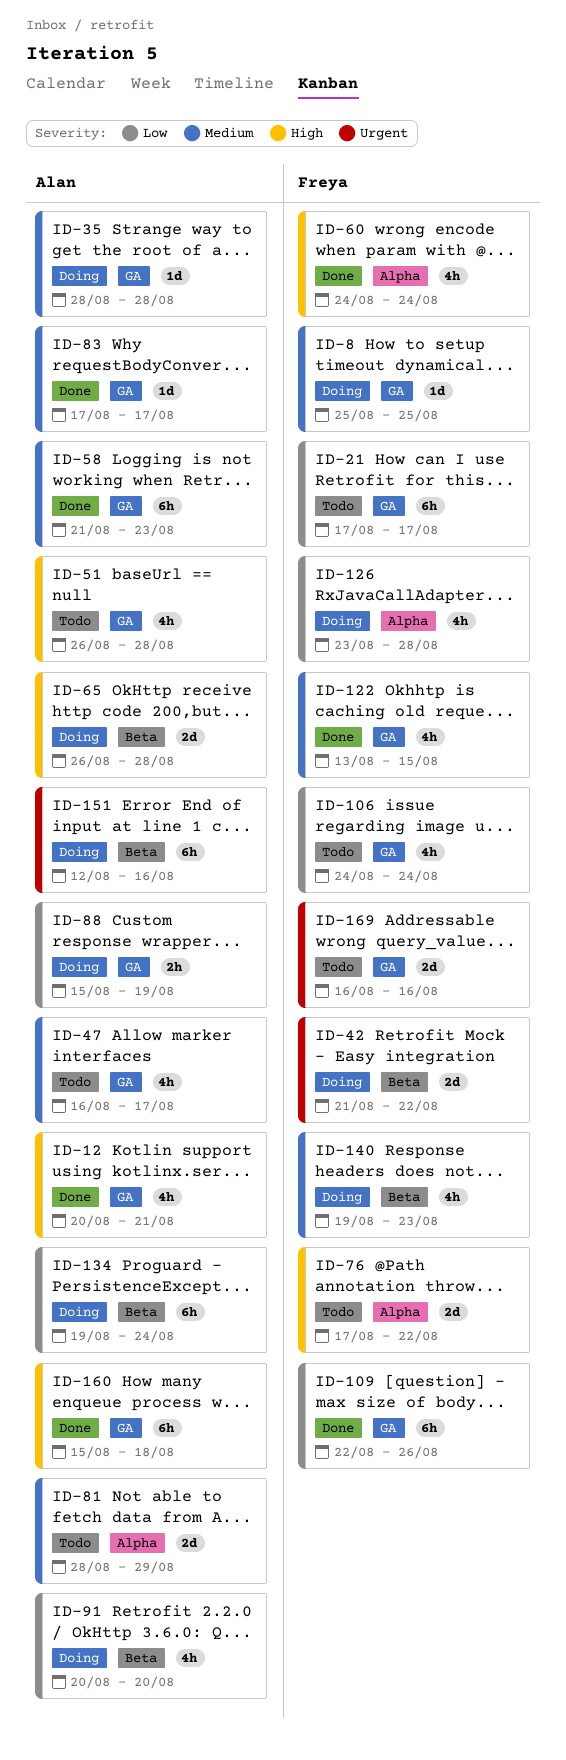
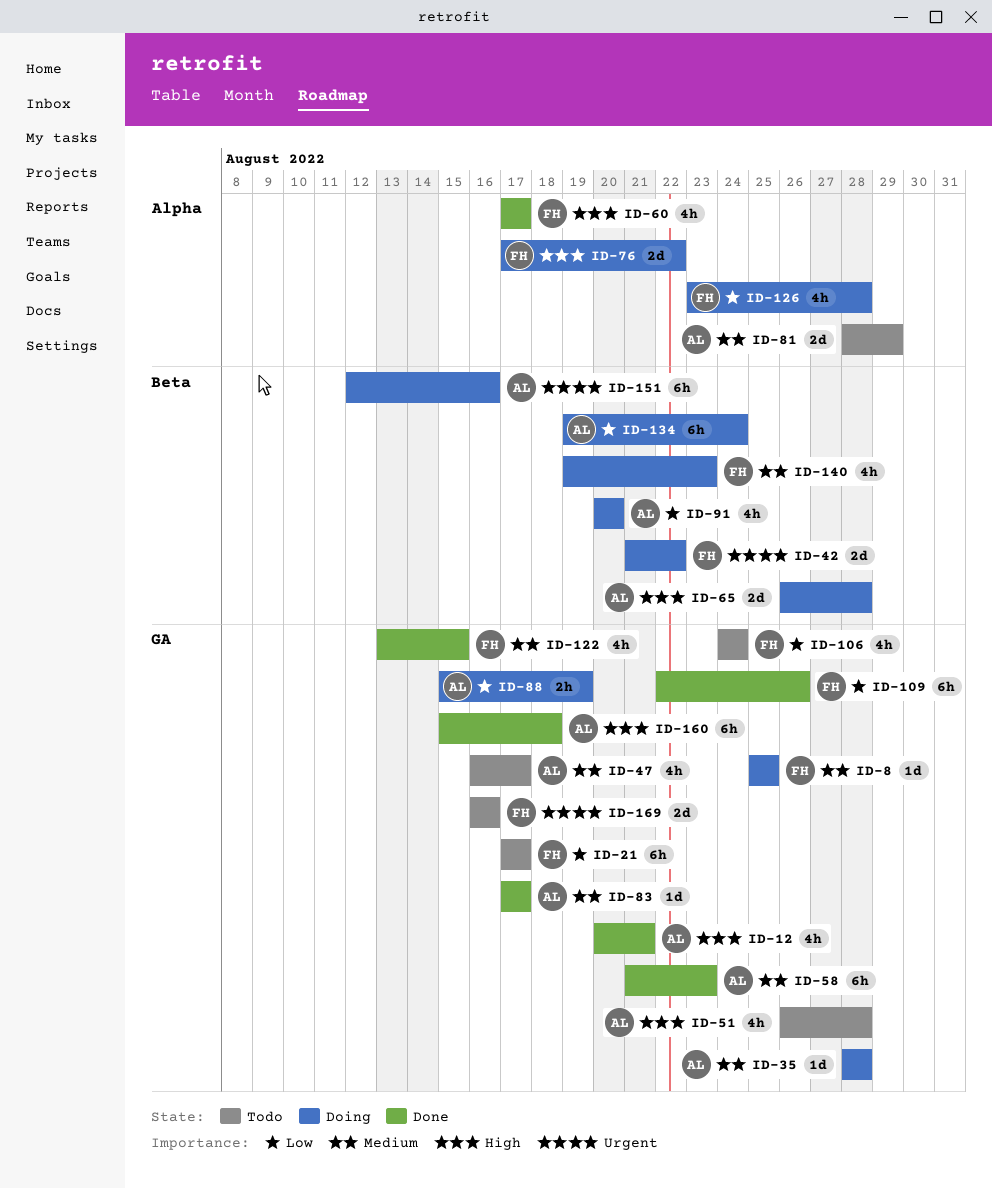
ID-60, start: Aug 24 -> Aug 17
ID-60, due: Aug 24 -> Aug 17
ID-76, status: Todo -> Doing

